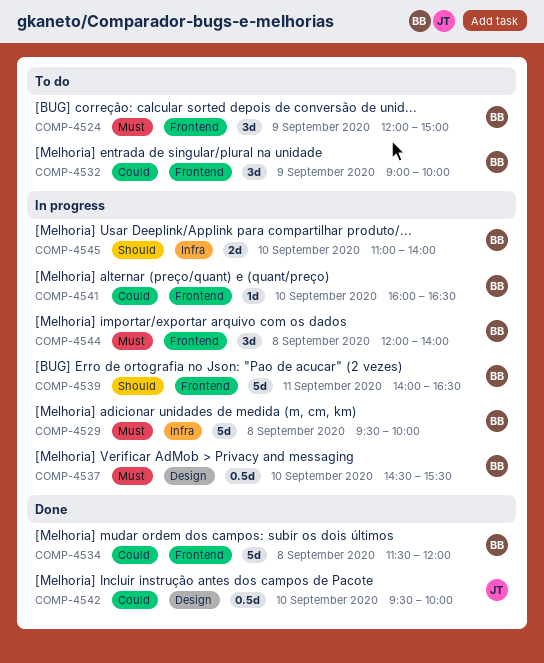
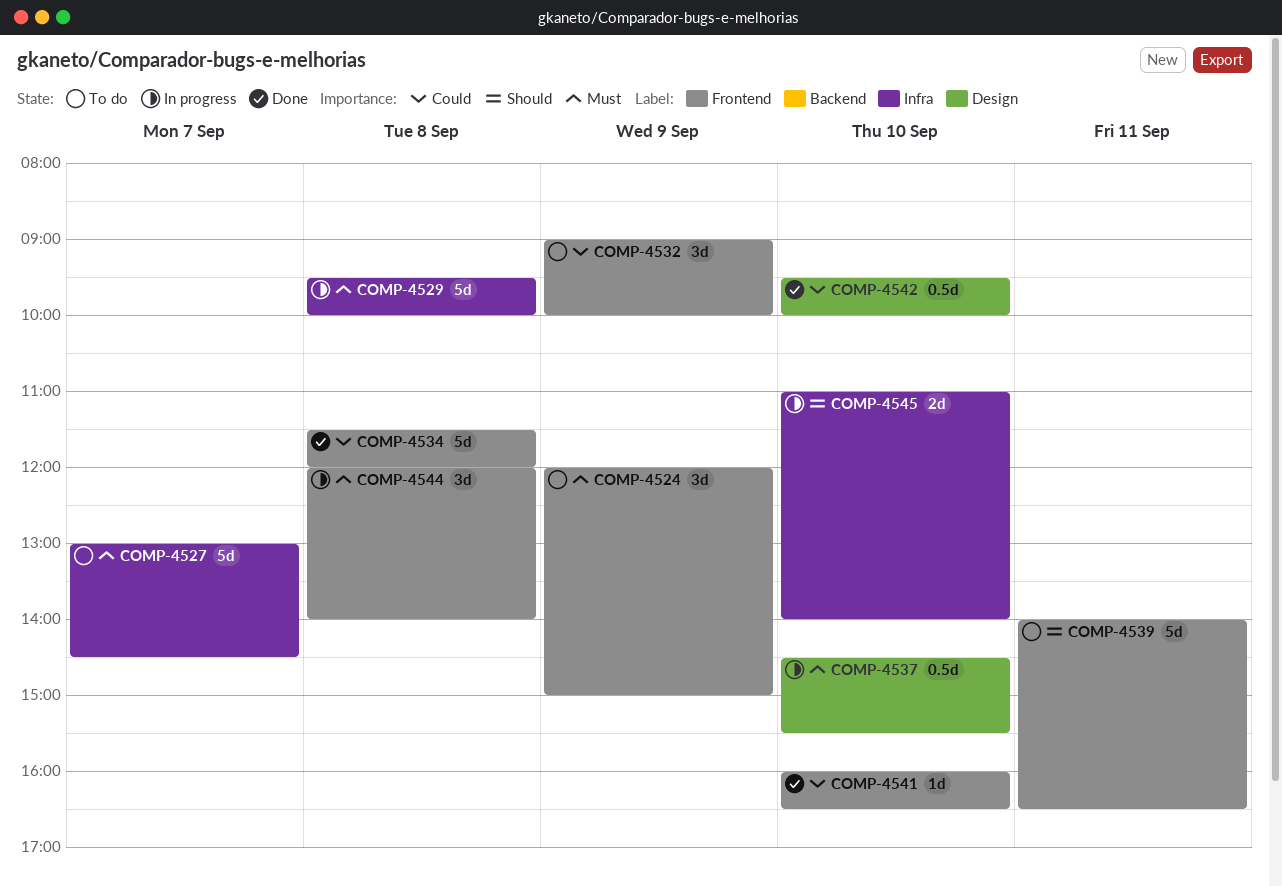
COMP-4527: none -> present
COMP-4539, status: In progress -> To do
COMP-4541, status: In progress -> Done

